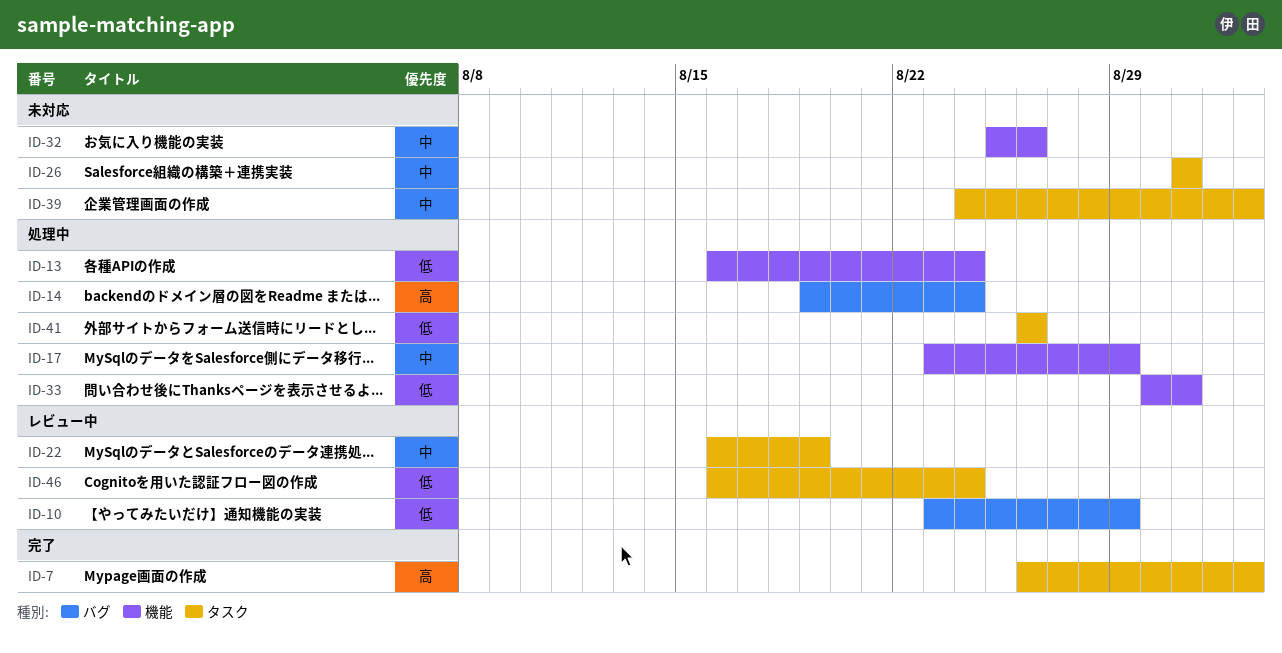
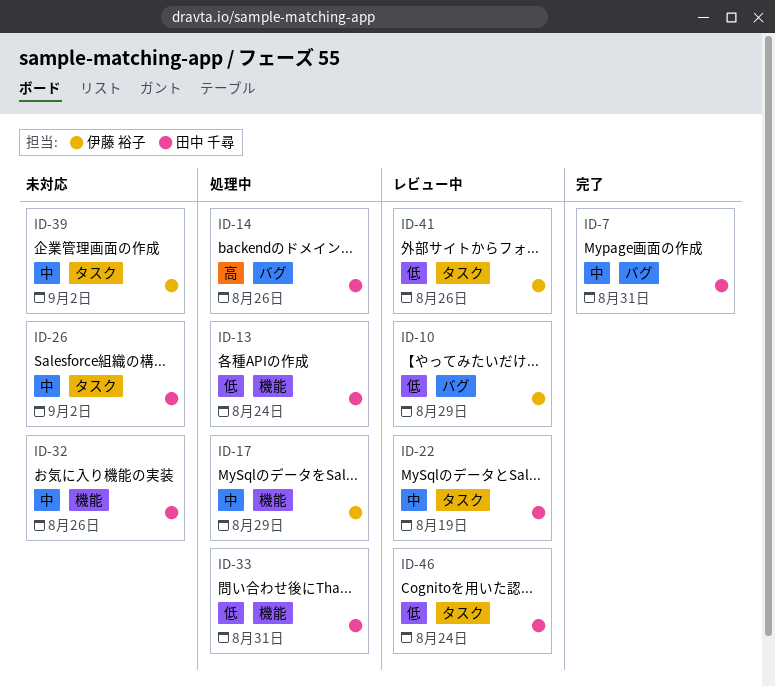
ID-7, priority: 高 -> 中
ID-7, label: タスク -> バグ
ID-7, due: Sep 2 -> Aug 31
ID-14, due: Aug 24 -> Aug 26
ID-26, due: Aug 31 -> Sep 2
ID-41, status: 処理中 -> レビュー中

